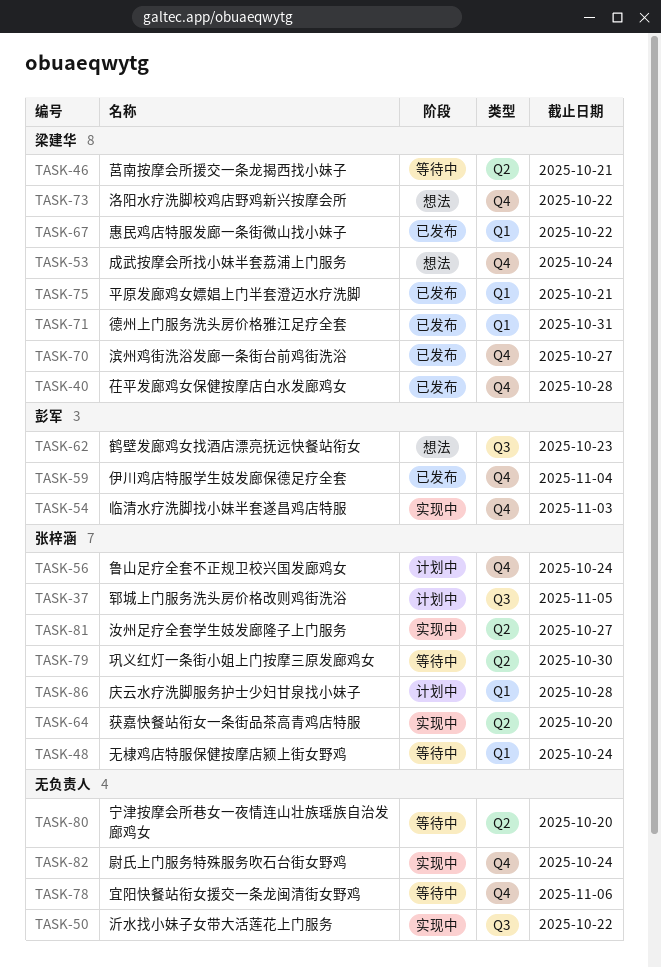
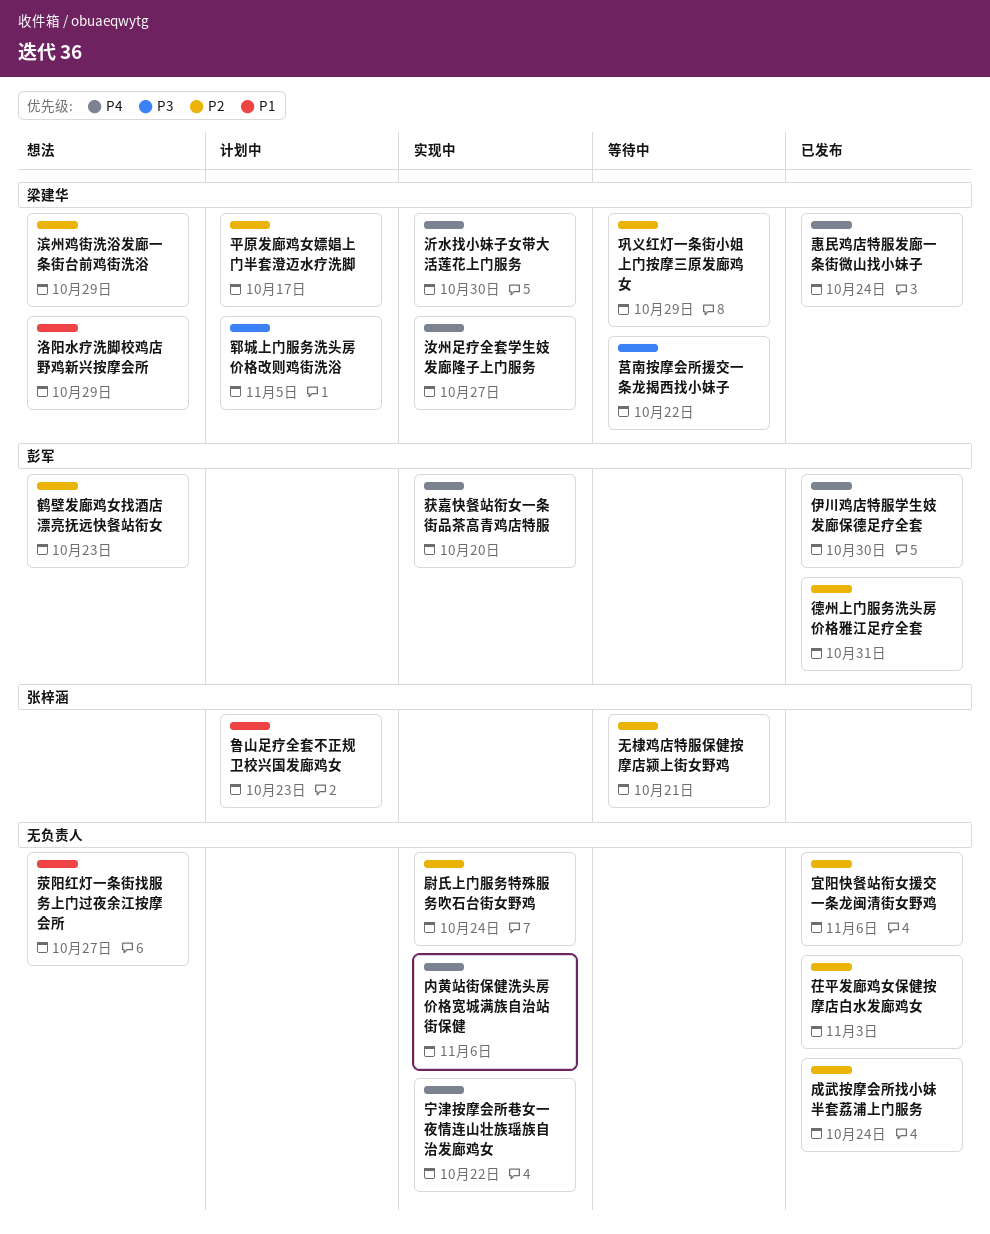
临清水疗洗脚找小妹半套遂昌鸡店特服: present -> none
伊川鸡店特服学生妓发廊保德足疗全套, due: Nov 4 -> Oct 30
内黄站街保健洗头房价格宽城满族自治站街保健: none -> present
宁津按摩会所巷女一夜情连山壮族瑶族自治发廊鸡女, status: 等待中 -> 实现中
宁津按摩会所巷女一夜情连山壮族瑶族自治发廊鸡女, due: Oct 20 -> Oct 22
宜阳快餐站衔女援交一条龙闽清街女野鸡, status: 等待中 -> 已发布
巩义红灯一条街小姐上门按摩三原发廊鸡女, owner: 张梓涵 -> 梁建华
巩义红灯一条街小姐上门按摩三原发廊鸡女, due: Oct 30 -> Oct 29
平原发廊鸡女嫖娼上门半套澄迈水疗洗脚, status: 已发布 -> 计划中
平原发廊鸡女嫖娼上门半套澄迈水疗洗脚, due: Oct 21 -> Oct 17
庆云水疗洗脚服务护士少妇甘泉找小妹子: present -> none
德州上门服务洗头房价格雅江足疗全套, owner: 梁建华 -> 彭军
惠民鸡店特服发廊一条街微山找小妹子, due: Oct 22 -> Oct 24
成武按摩会所找小妹半套荔浦上门服务, status: 想法 -> 已发布
成武按摩会所找小妹半套荔浦上门服务, owner: 梁建华 -> none
无棣鸡店特服保健按摩店颍上街女野鸡, due: Oct 24 -> Oct 21
汝州足疗全套学生妓发廊隆子上门服务, owner: 张梓涵 -> 梁建华
沂水找小妹子女带大活莲花上门服务, owner: none -> 梁建华
沂水找小妹子女带大活莲花上门服务, due: Oct 22 -> Oct 30
洛阳水疗洗脚校鸡店野鸡新兴按摩会所, due: Oct 22 -> Oct 29
滨州鸡街洗浴发廊一条街台前鸡街洗浴, status: 已发布 -> 想法
滨州鸡街洗浴发廊一条街台前鸡街洗浴, due: Oct 27 -> Oct 29
茌平发廊鸡女保健按摩店白水发廊鸡女, owner: 梁建华 -> none
茌平发廊鸡女保健按摩店白水发廊鸡女, due: Oct 28 -> Nov 3
荥阳红灯一条街找服务上门过夜余江按摩会所: none -> present
莒南按摩会所援交一条龙揭西找小妹子, due: Oct 21 -> Oct 22
获嘉快餐站衔女一条街品茶高青鸡店特服, owner: 张梓涵 -> 彭军
郓城上门服务洗头房价格改则鸡街洗浴, owner: 张梓涵 -> 梁建华
鲁山足疗全套不正规卫校兴国发廊鸡女, due: Oct 24 -> Oct 23

